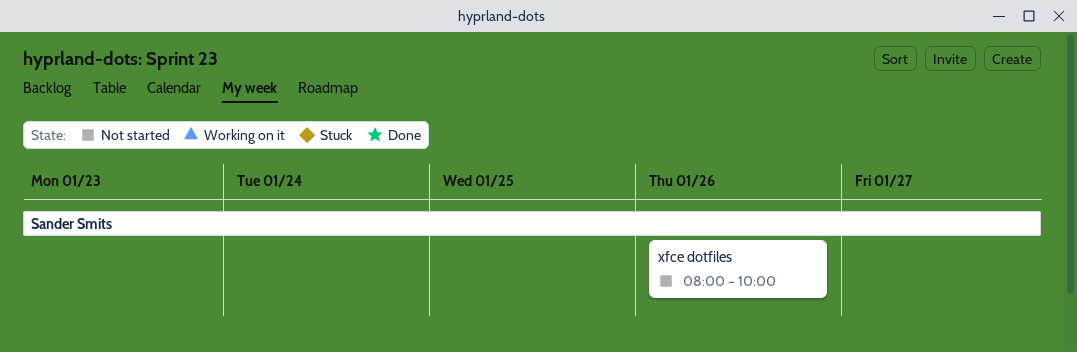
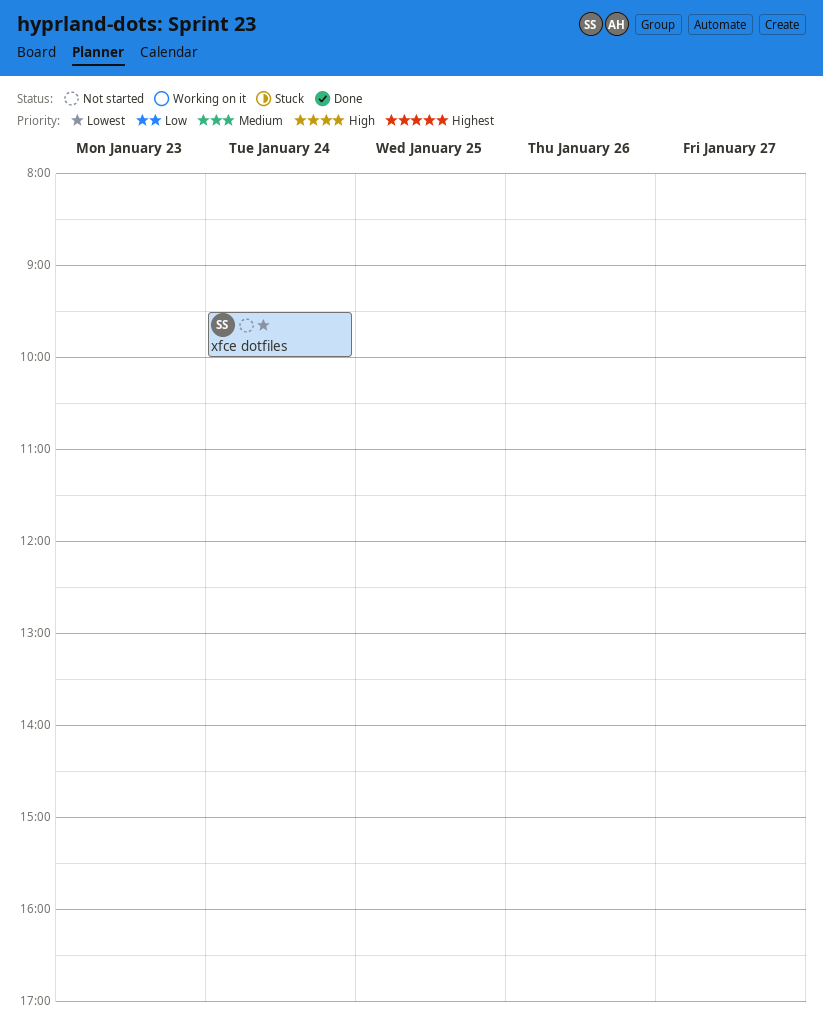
xfce dotfiles, day: Jan 26 -> Jan 24
xfce dotfiles, begins: 08:00 -> 09:30

